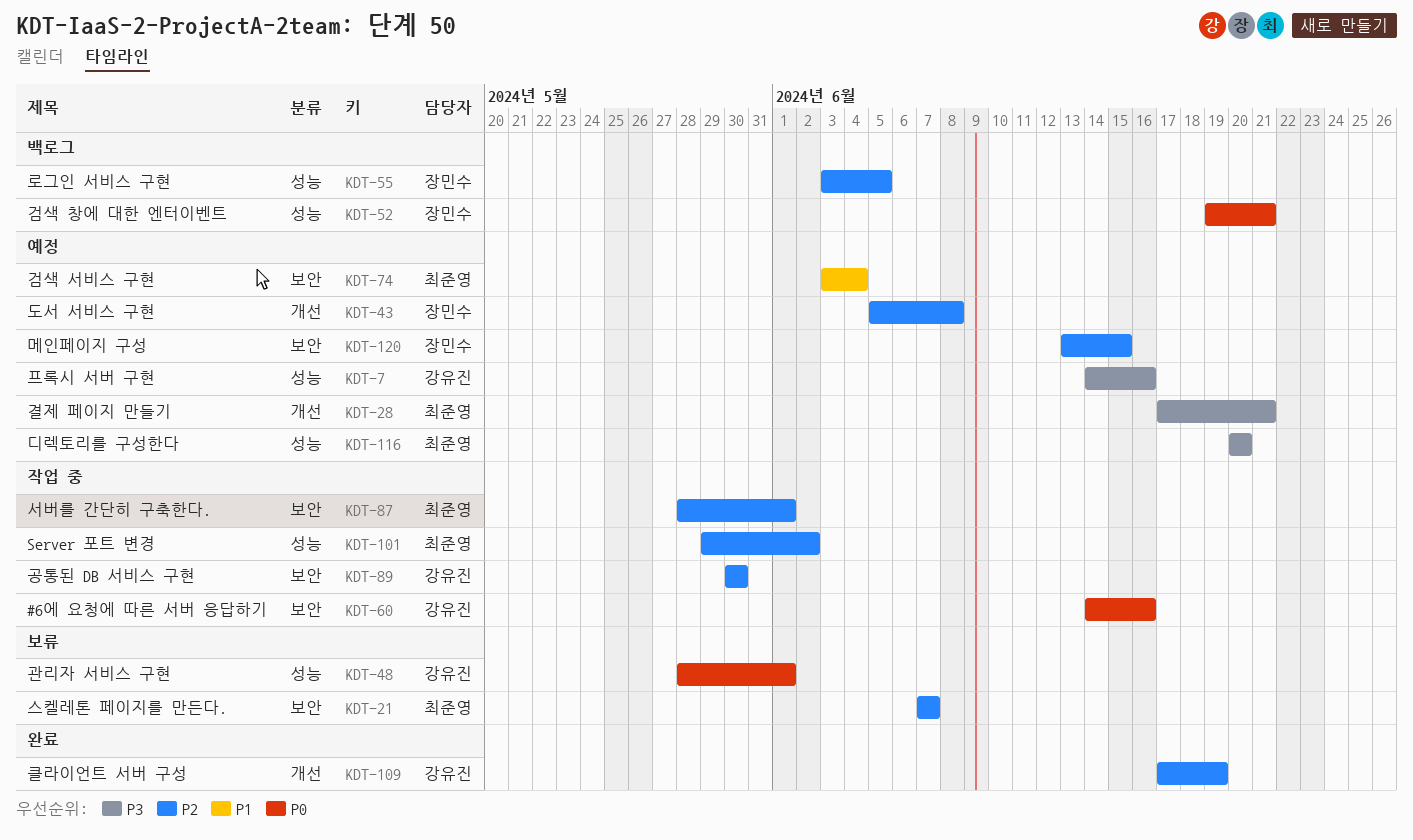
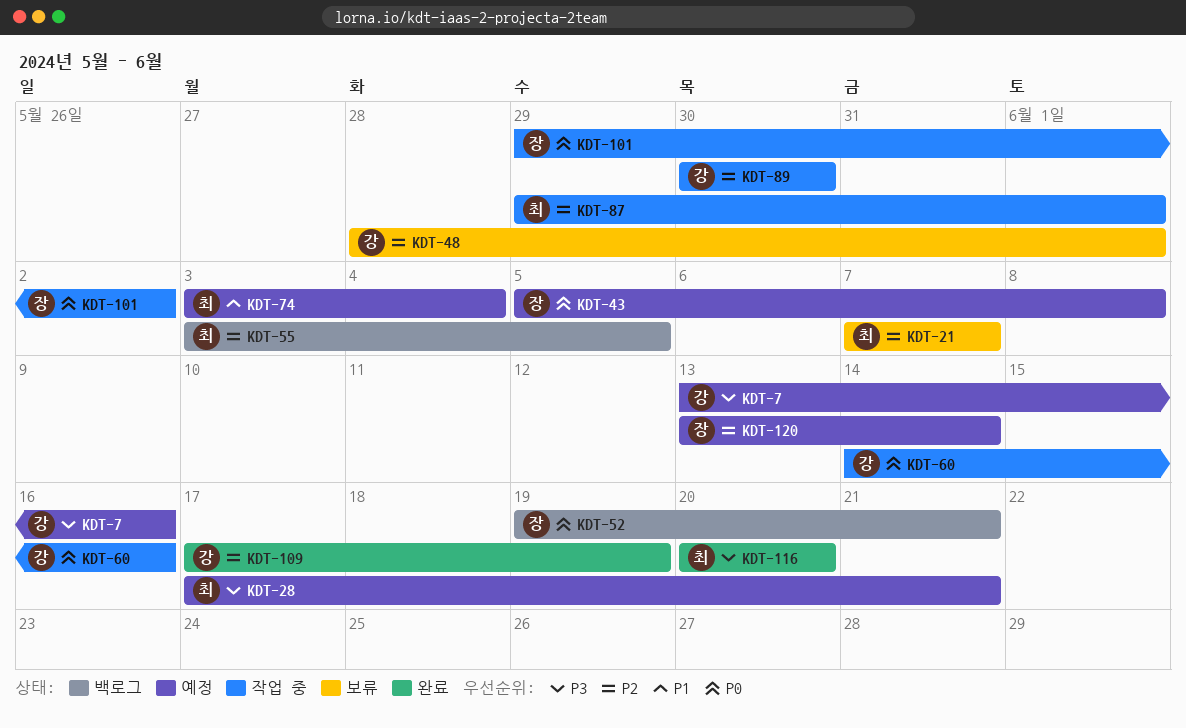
KDT-7, start: Jun 14 -> Jun 13
KDT-43, priority: P2 -> P0
KDT-48, priority: P0 -> P2
KDT-55, owner: 장민수 -> 최준영
KDT-87, start: May 28 -> May 29
KDT-101, owner: 최준영 -> 장민수
KDT-101, priority: P2 -> P0
KDT-116, status: 예정 -> 완료
KDT-120, due: Jun 15 -> Jun 14

